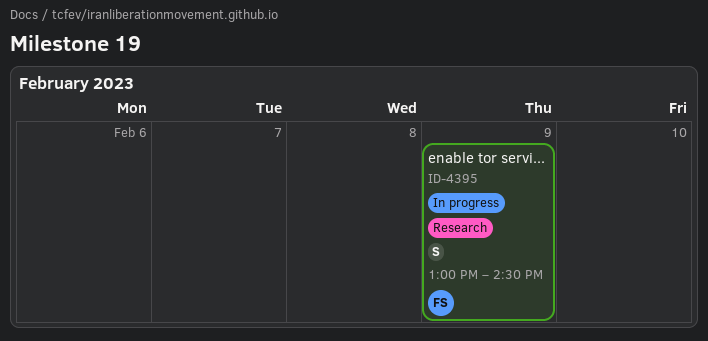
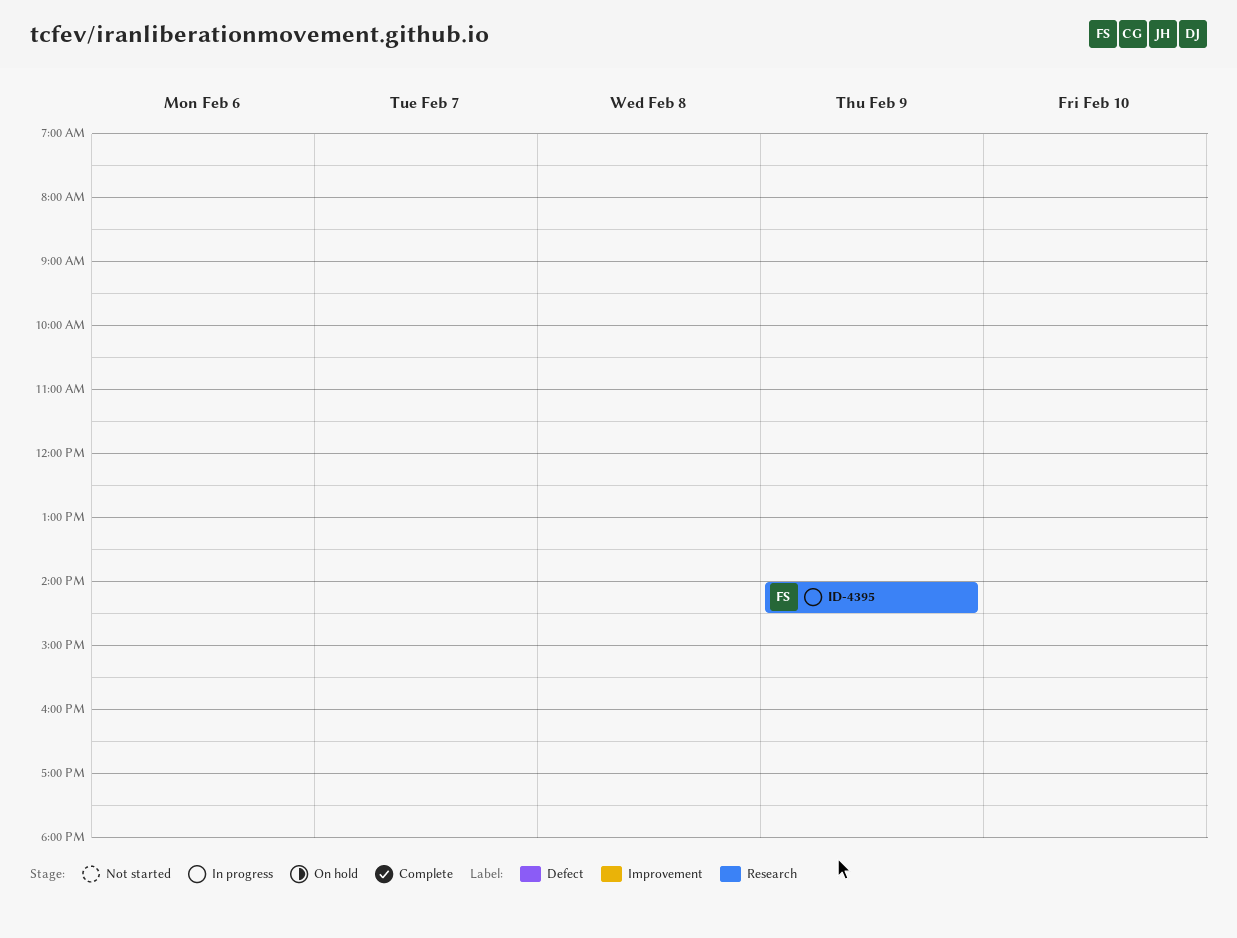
ID-4395, begins: 13:00 -> 14:00

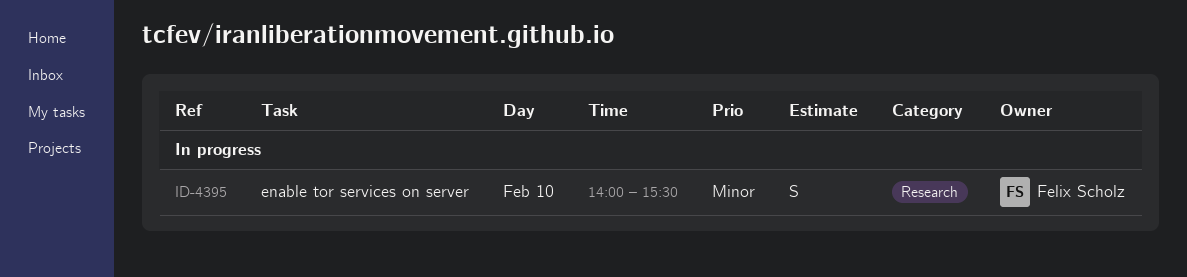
ID-4395, day: Feb 9 -> Feb 10
ID-4395, ends: 14:30 -> 15:30

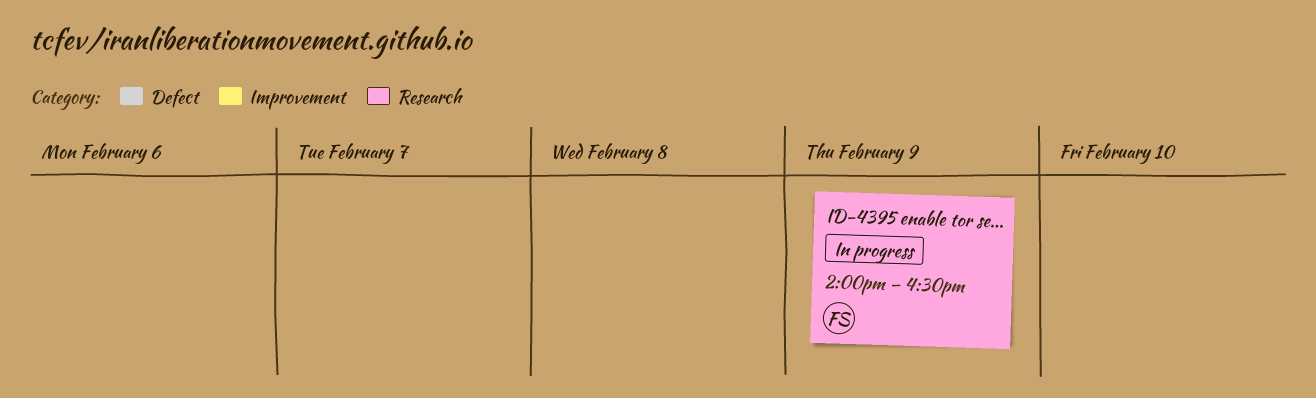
ID-4395, day: Feb 10 -> Feb 9
ID-4395, ends: 15:30 -> 16:30

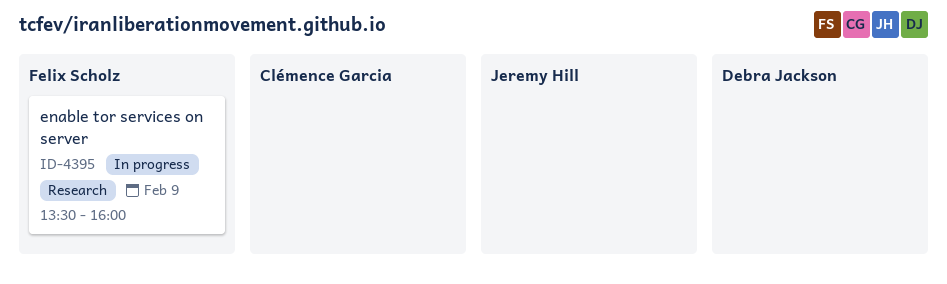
ID-4395, begins: 14:00 -> 13:30
ID-4395, ends: 16:30 -> 16:00

